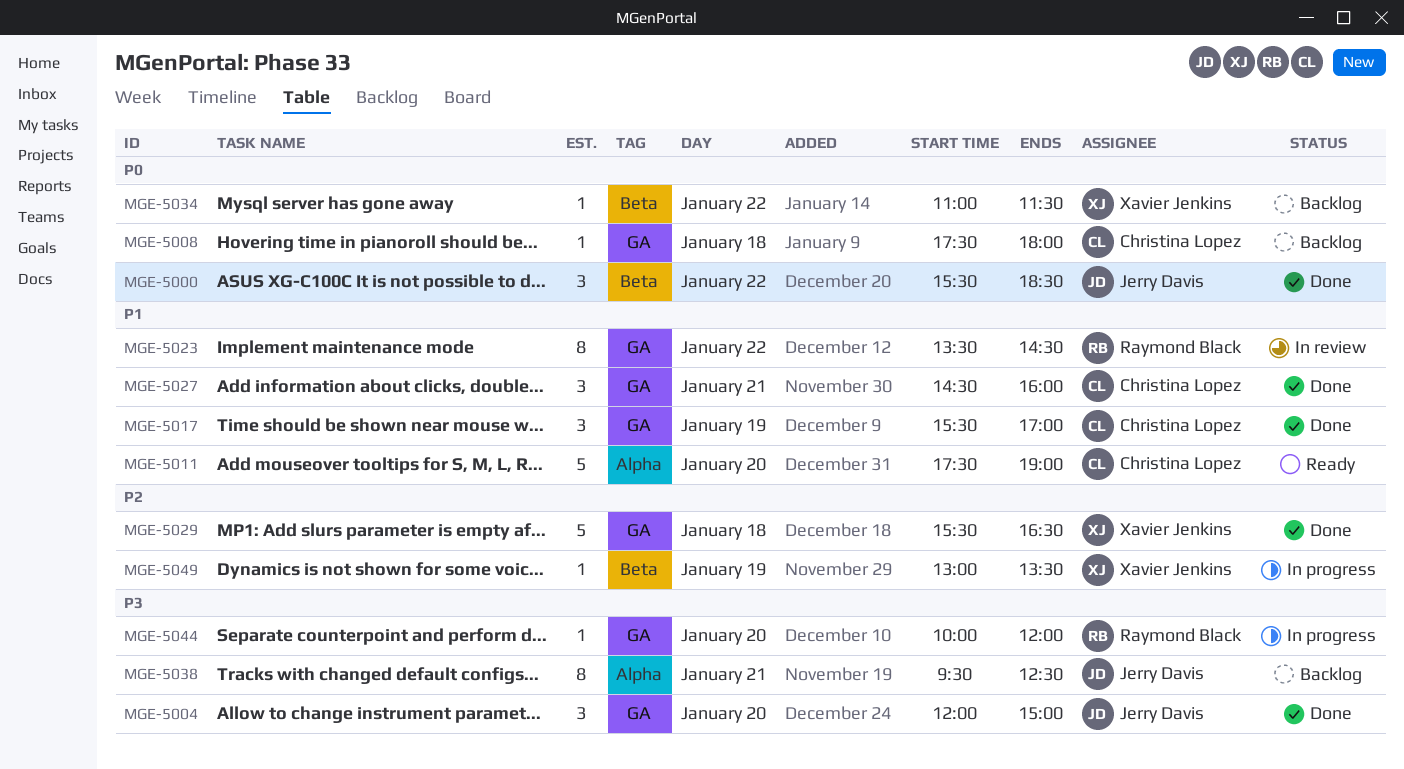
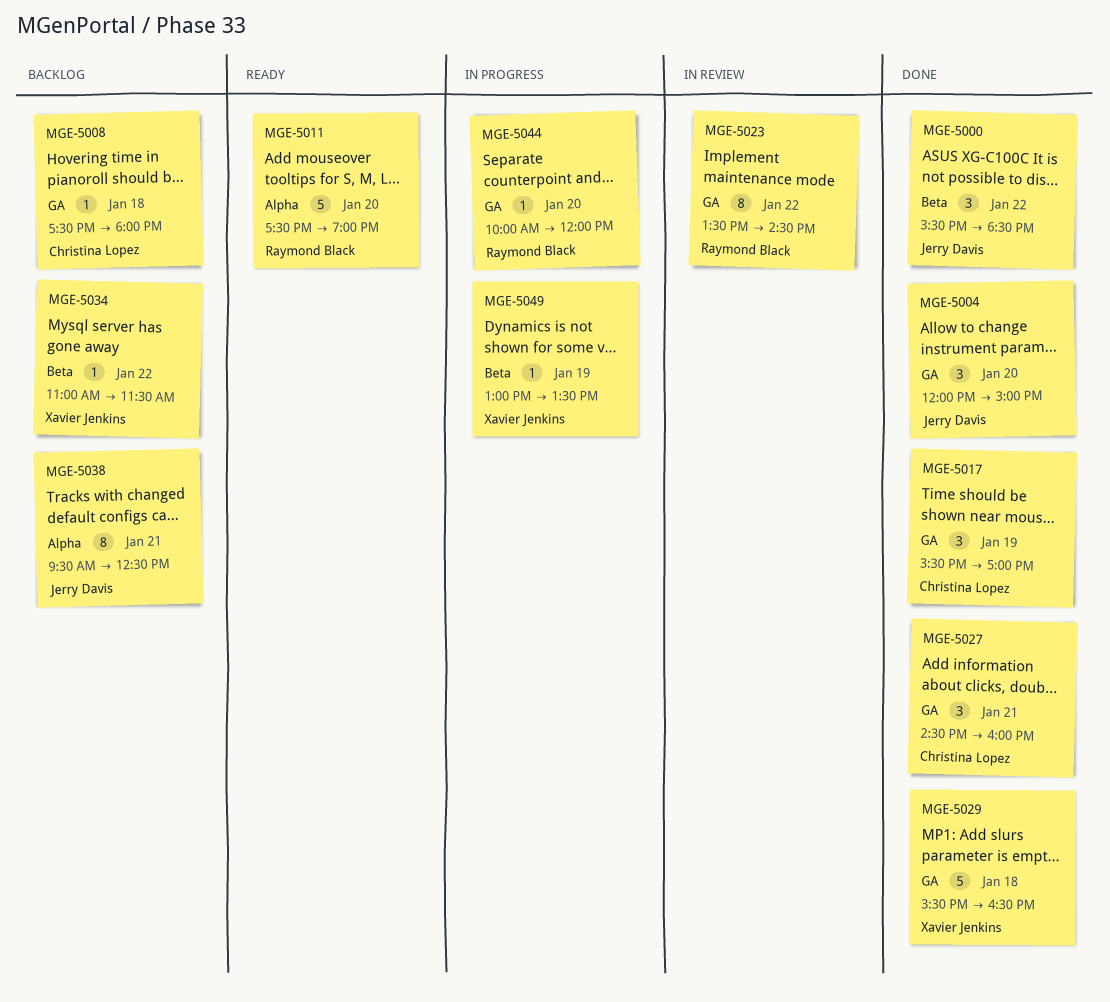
MGE-5011, owner: Christina Lopez -> Raymond Black

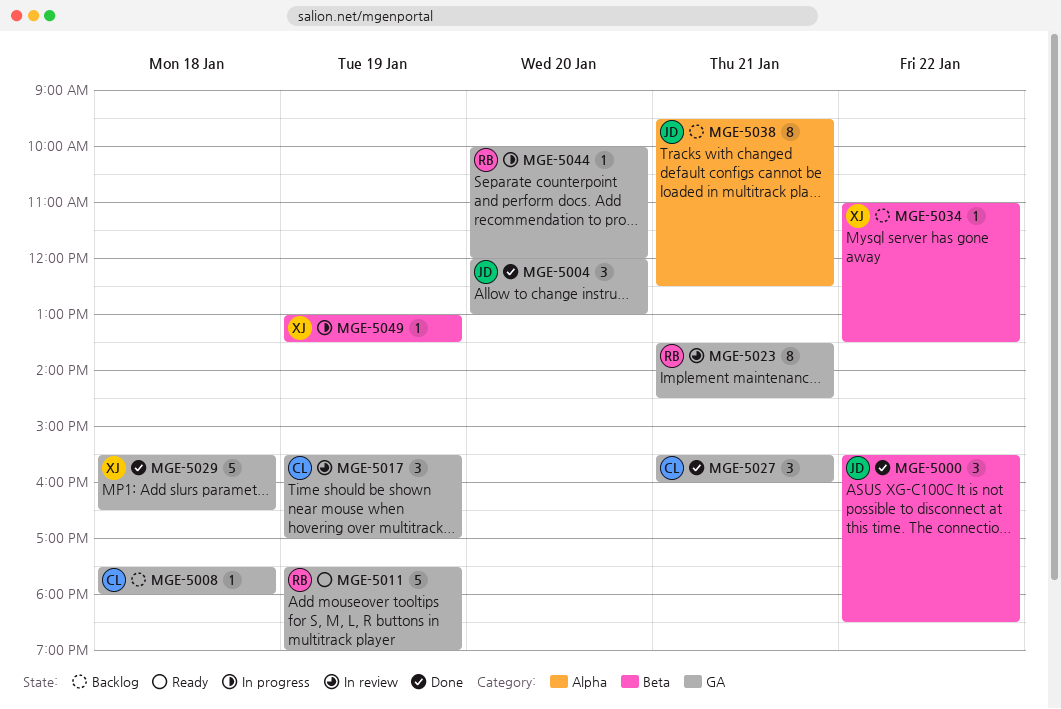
MGE-5004, ends: 15:00 -> 13:00
MGE-5011, label: Alpha -> GA
MGE-5011, day: Jan 20 -> Jan 19
MGE-5017, status: Done -> In review
MGE-5023, day: Jan 22 -> Jan 21
MGE-5027, begins: 14:30 -> 15:30
MGE-5034, ends: 11:30 -> 13:30

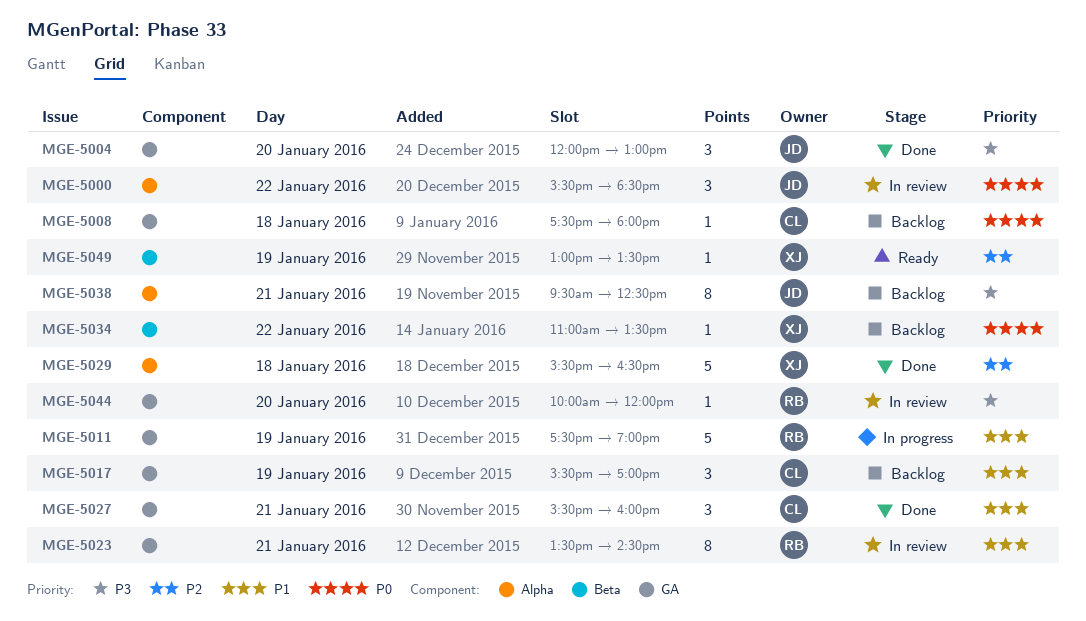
MGE-5000, status: Done -> In review
MGE-5000, label: Beta -> Alpha
MGE-5011, status: Ready -> In progress
MGE-5017, status: In review -> Backlog
MGE-5029, label: GA -> Alpha
MGE-5044, status: In progress -> In review
MGE-5049, status: In progress -> Ready

